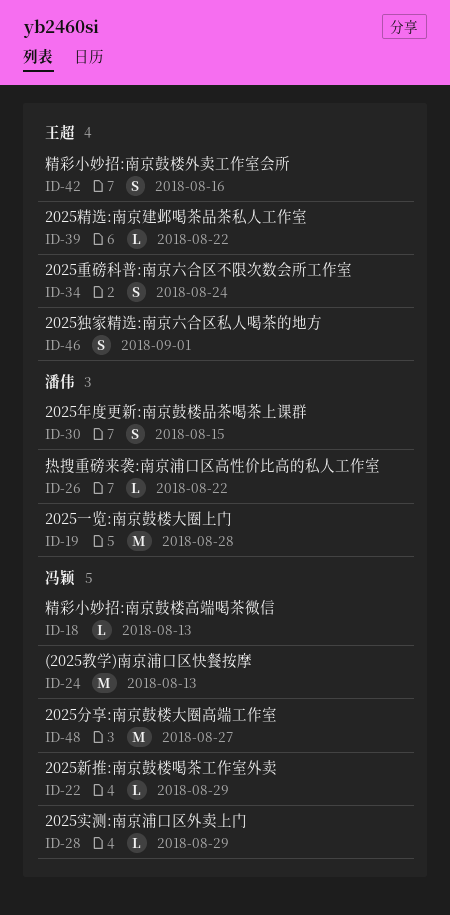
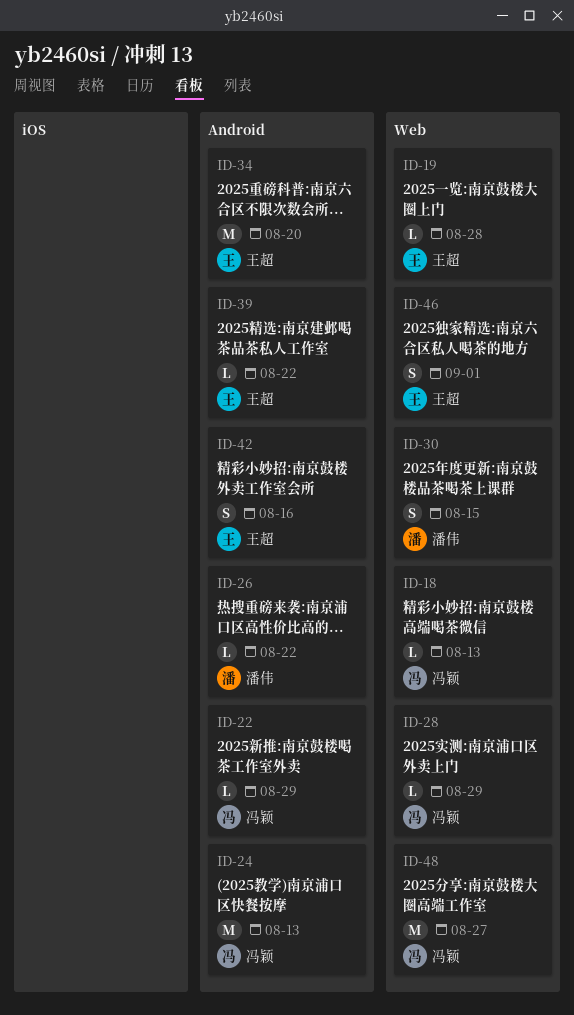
ID-19, owner: 潘伟 -> 王超
ID-19, estimate: M -> L
ID-34, estimate: S -> M
ID-34, due: Aug 24 -> Aug 20

